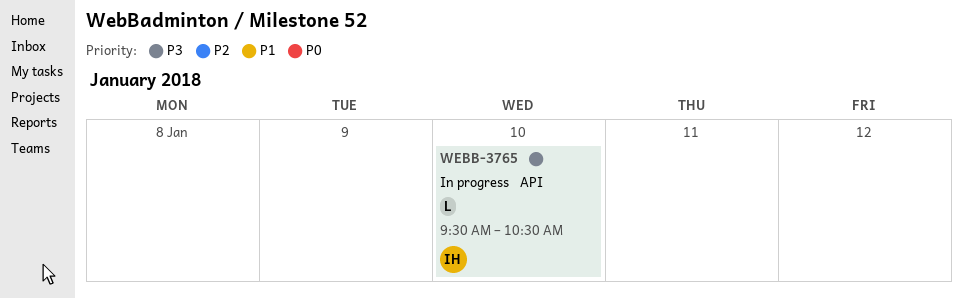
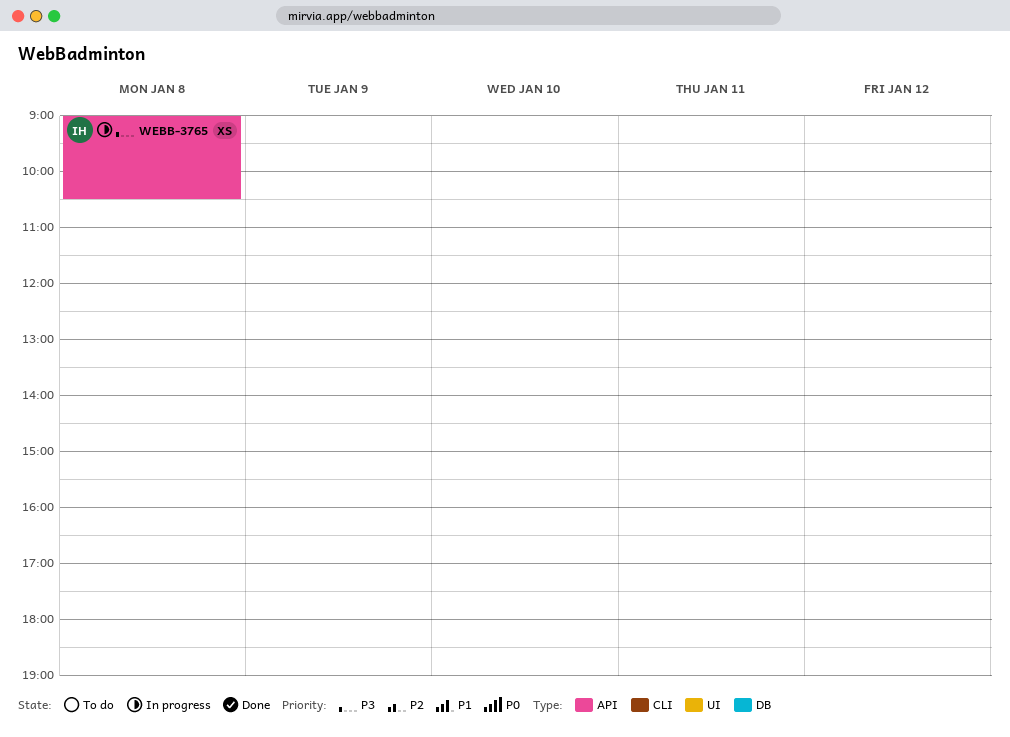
WEBB-3765, estimate: L -> XS
WEBB-3765, day: Jan 10 -> Jan 8
WEBB-3765, begins: 09:30 -> 09:00

